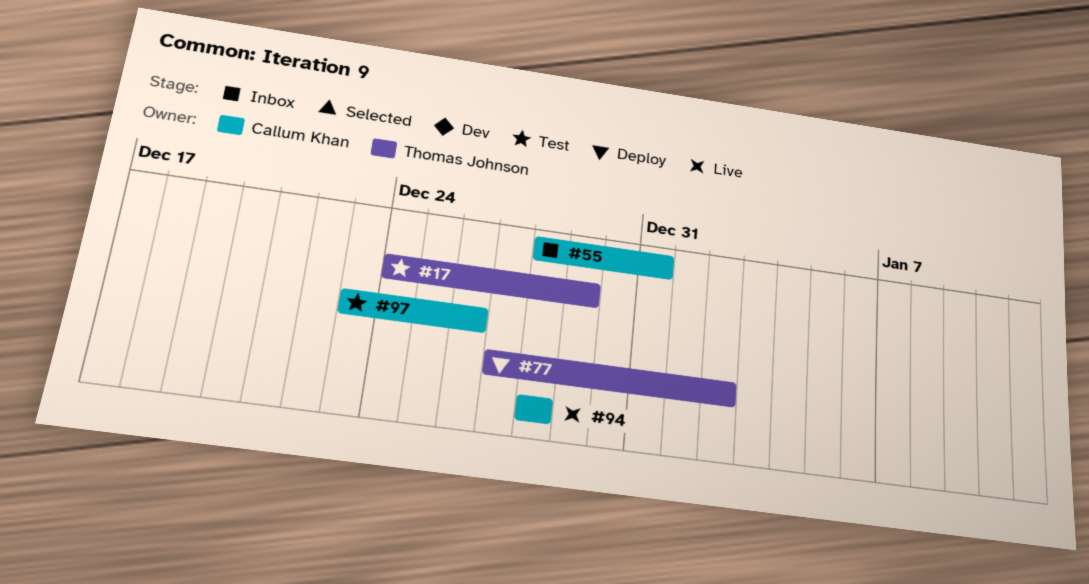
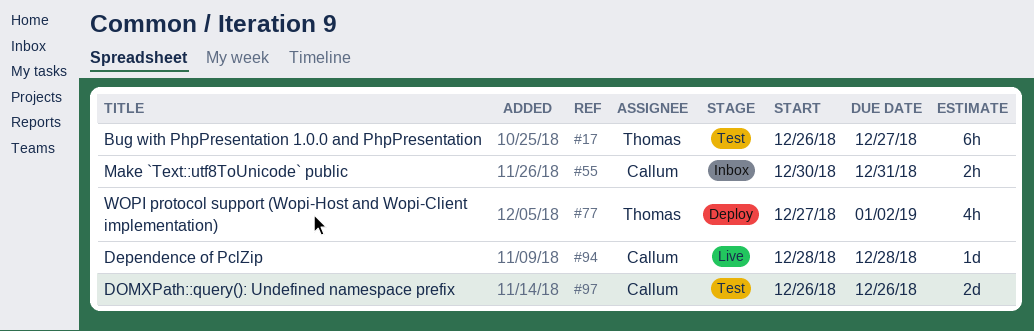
#17, start: Dec 24 -> Dec 26
#17, due: Dec 29 -> Dec 27
#55, start: Dec 28 -> Dec 30
#97, start: Dec 23 -> Dec 26

